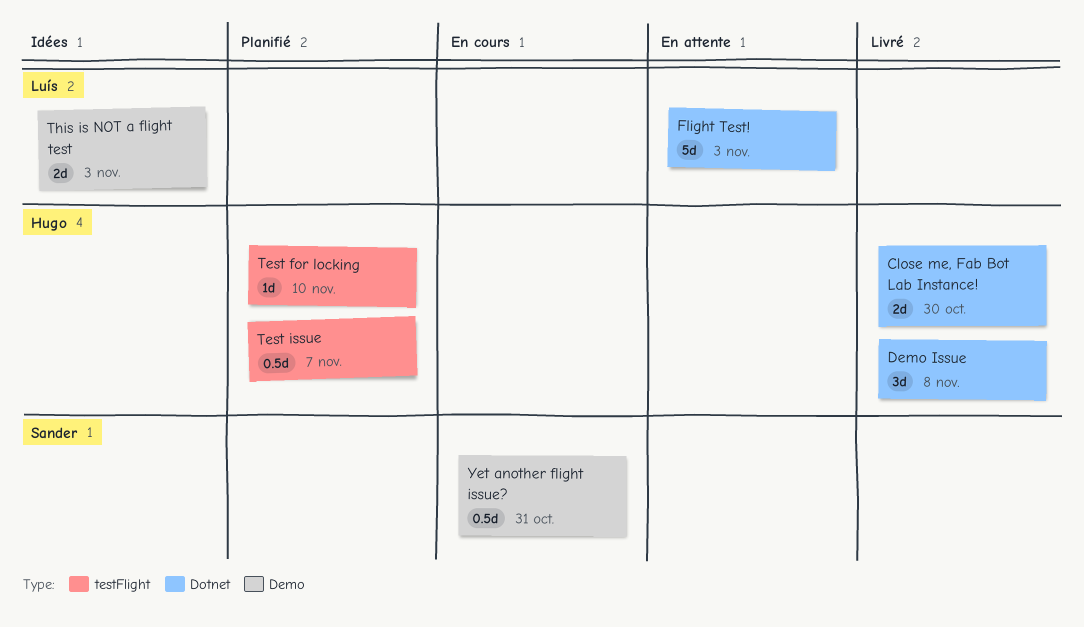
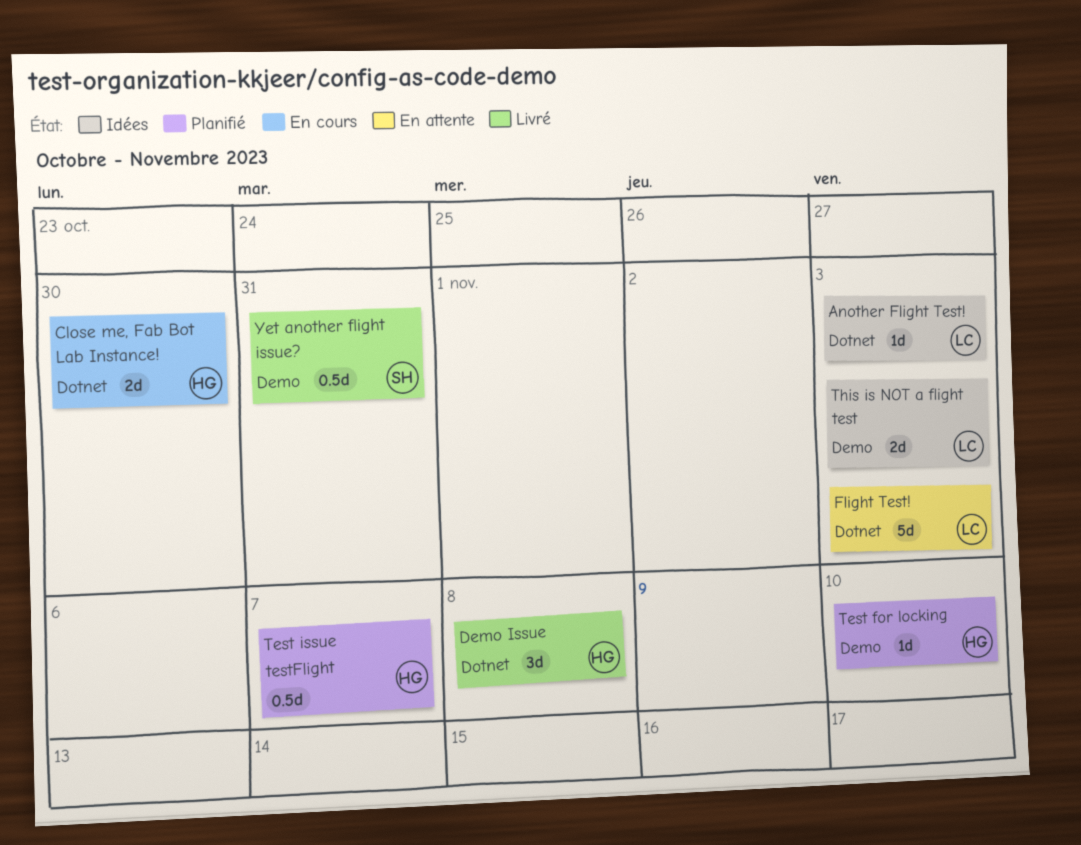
Another Flight Test!: none -> present
Close me, Fab Bot Lab Instance!, status: Livré -> En cours
Test for locking, label: testFlight -> Demo
Yet another flight issue?, status: En cours -> Livré

